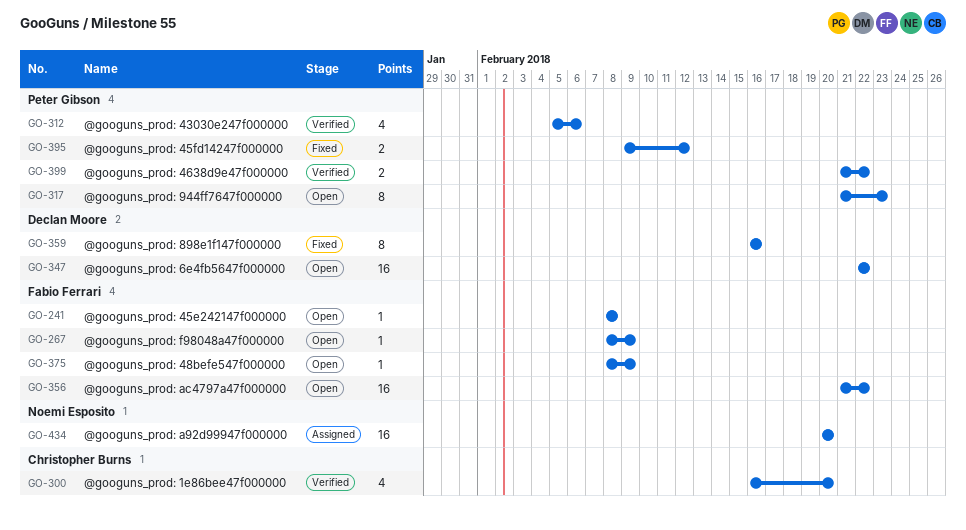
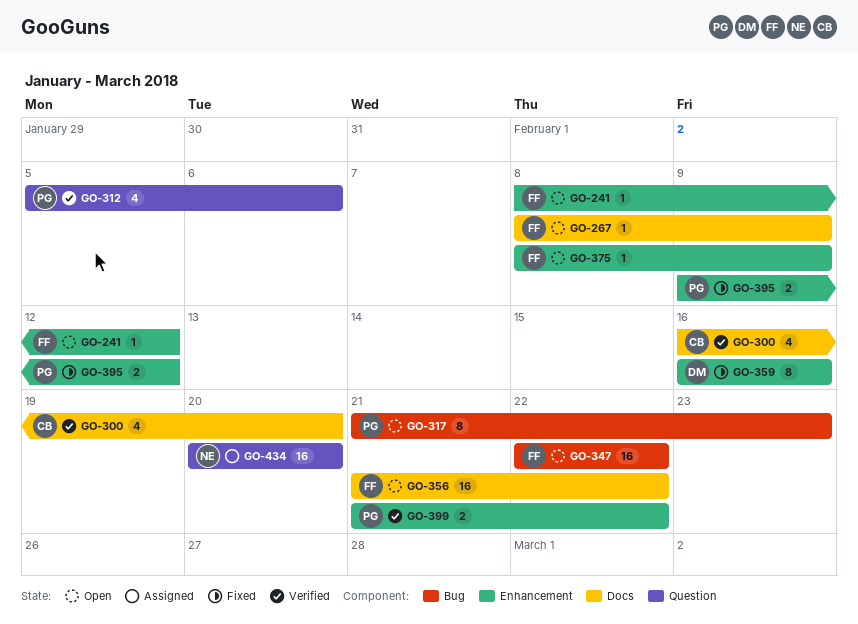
GO-241, due: Feb 8 -> Feb 12
GO-347, owner: Declan Moore -> Fabio Ferrari

